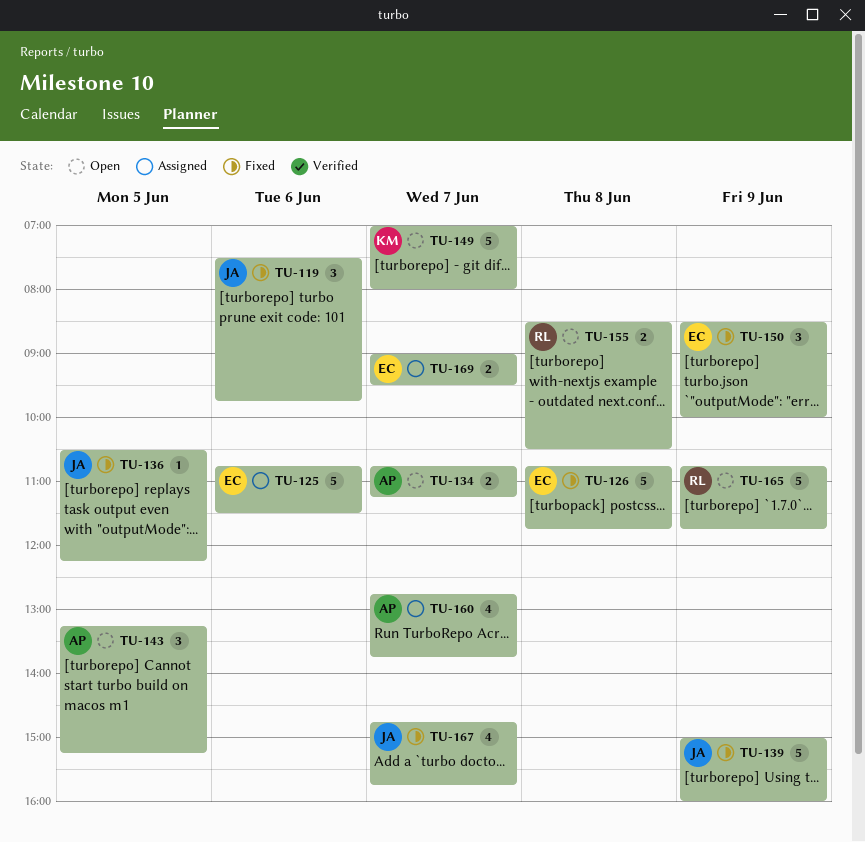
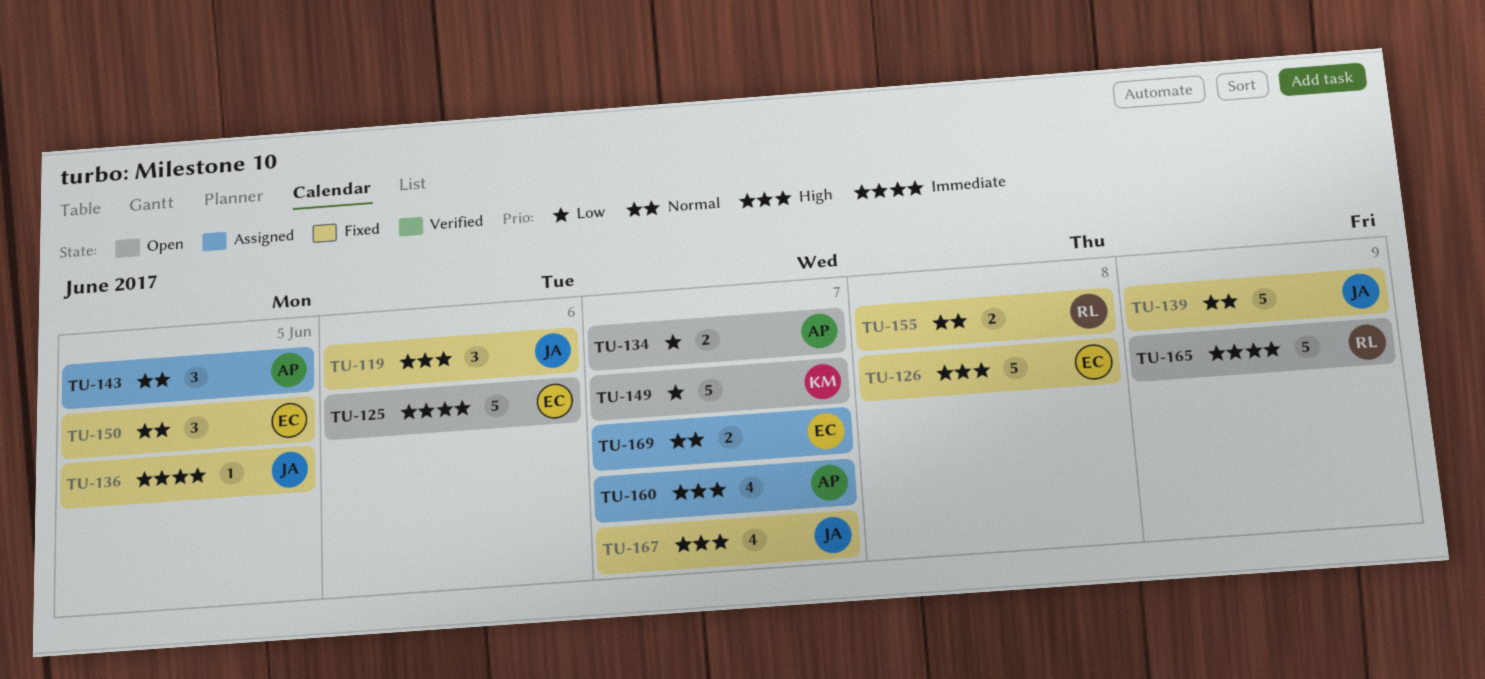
TU-125, status: Assigned -> Open
TU-143, status: Open -> Assigned
TU-150, day: Jun 9 -> Jun 5
TU-155, status: Open -> Fixed

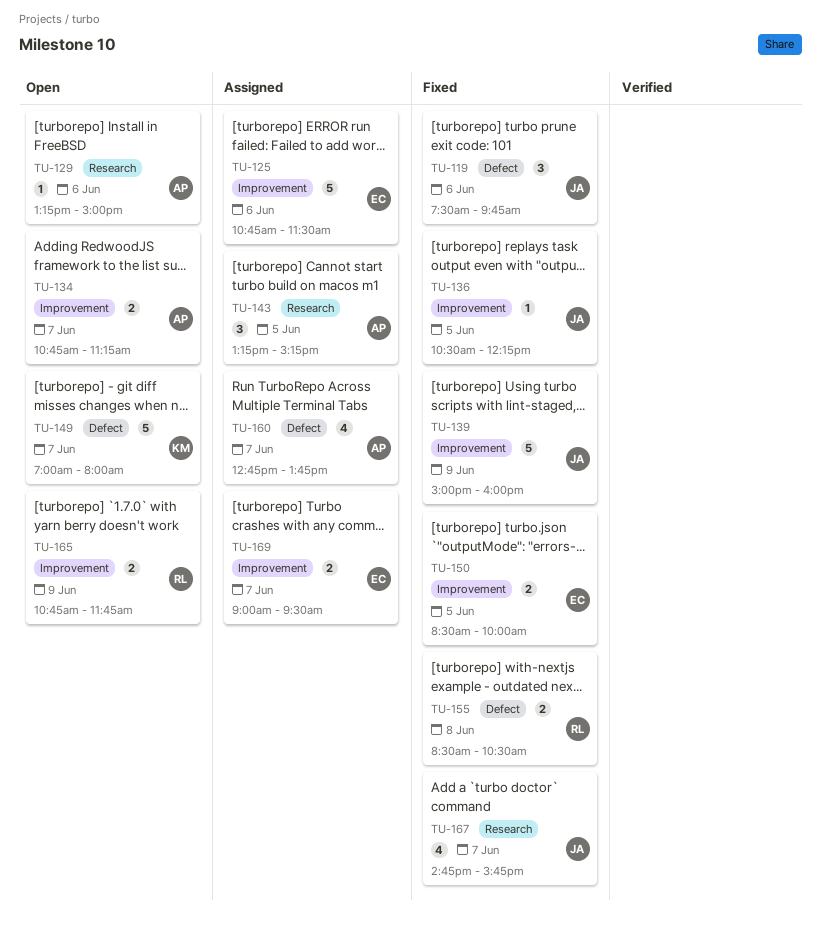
TU-125, status: Open -> Assigned
TU-126: present -> none
TU-129: none -> present
TU-150, estimate: 3 -> 2
TU-165, estimate: 5 -> 2

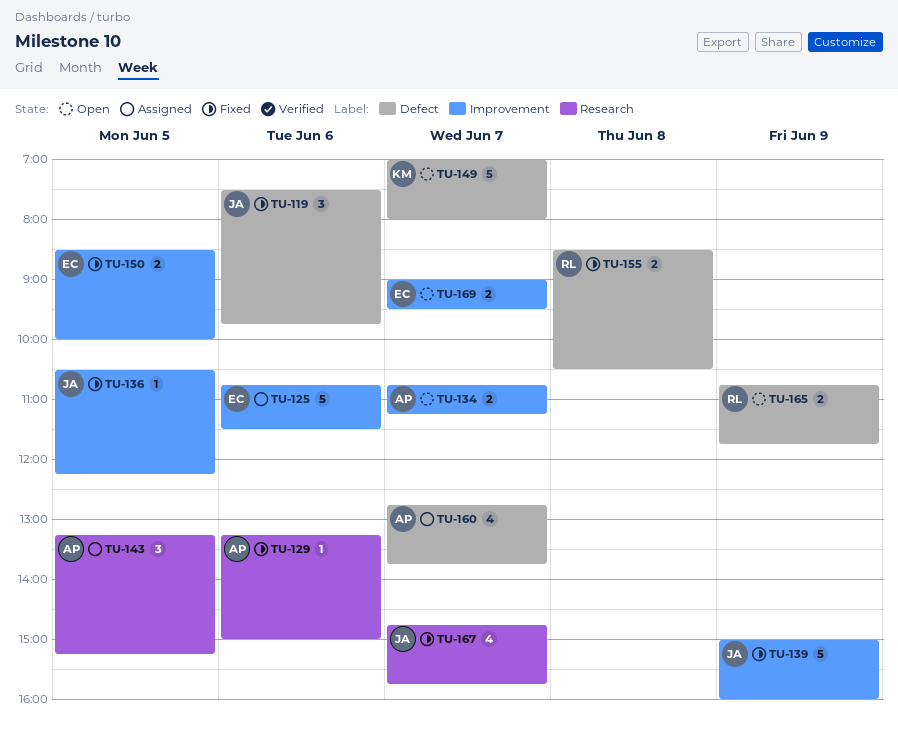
TU-129, status: Open -> Fixed
TU-165, label: Improvement -> Defect
TU-169, status: Assigned -> Open

